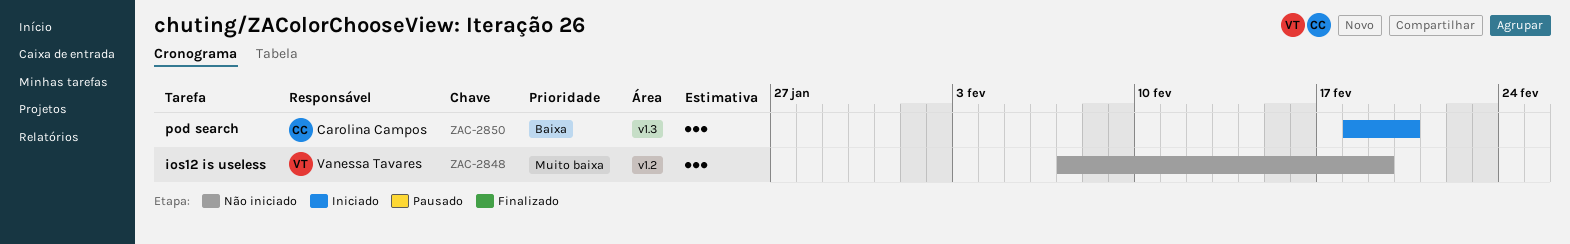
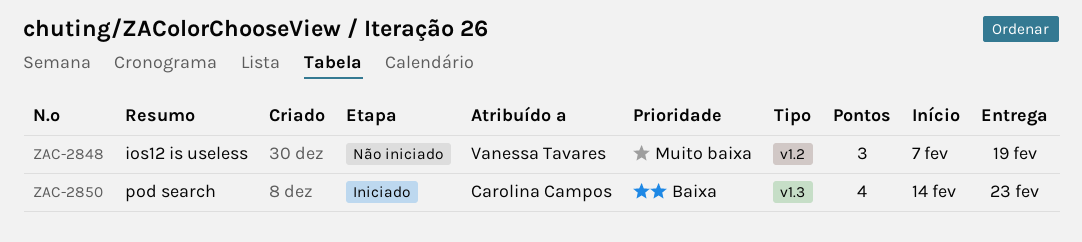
ZAC-2850, estimate: 3 -> 4
ZAC-2850, start: Feb 18 -> Feb 14
ZAC-2850, due: Feb 20 -> Feb 23

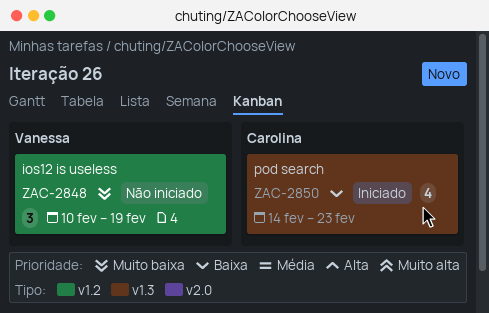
ZAC-2848, start: Feb 7 -> Feb 10

